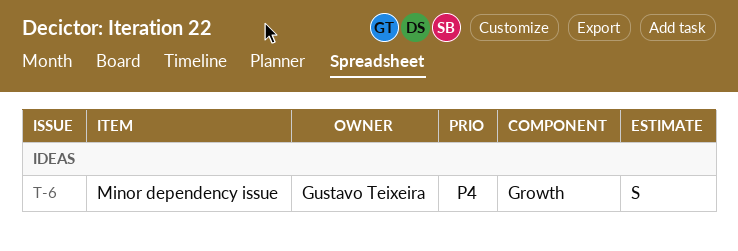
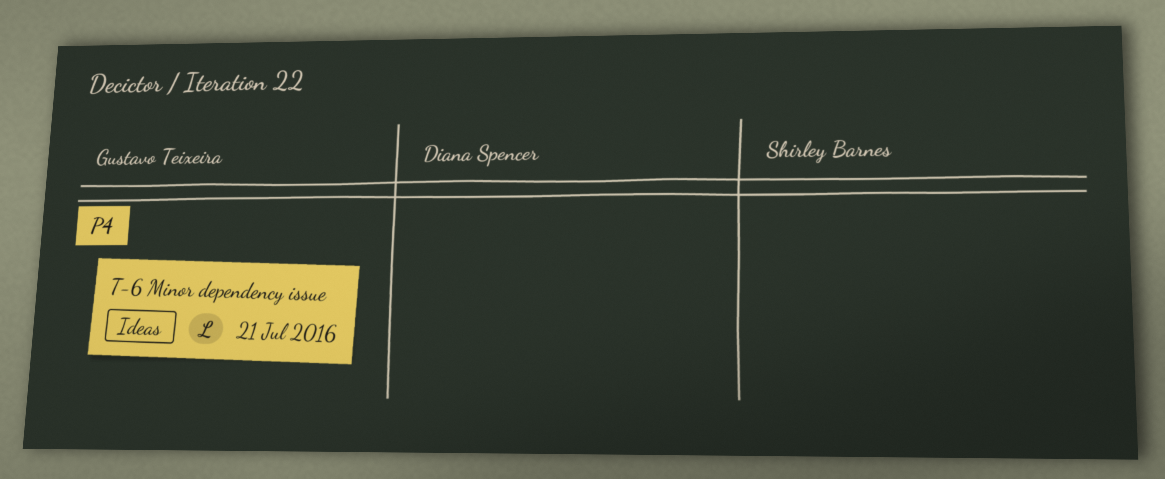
T-6, estimate: S -> L

